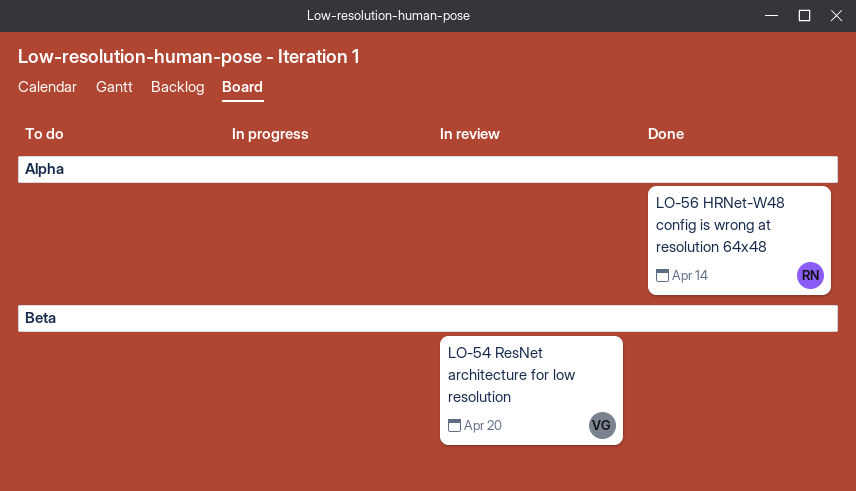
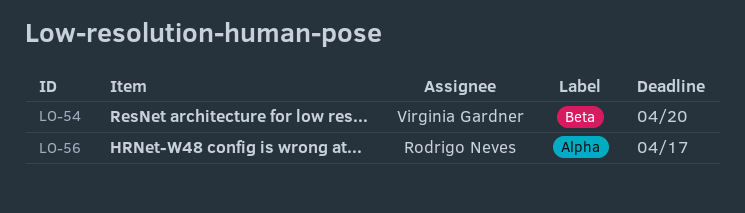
LO-56, due: Apr 14 -> Apr 17

